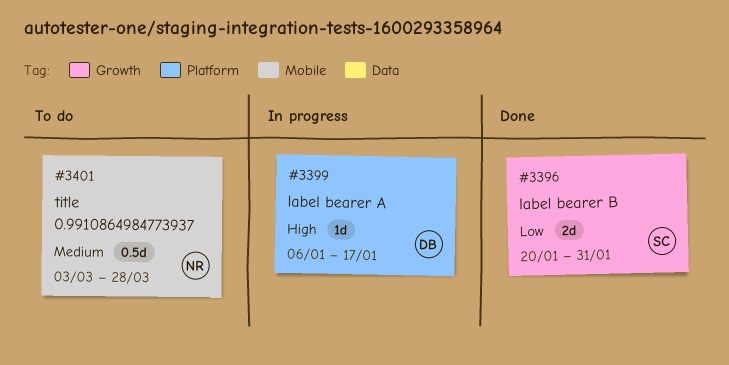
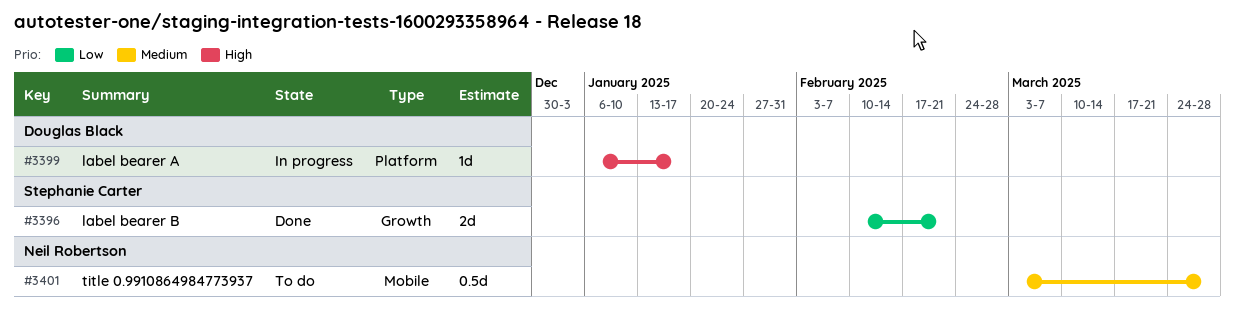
#3396, start: Jan 20 -> Feb 10
#3396, due: Jan 31 -> Feb 21

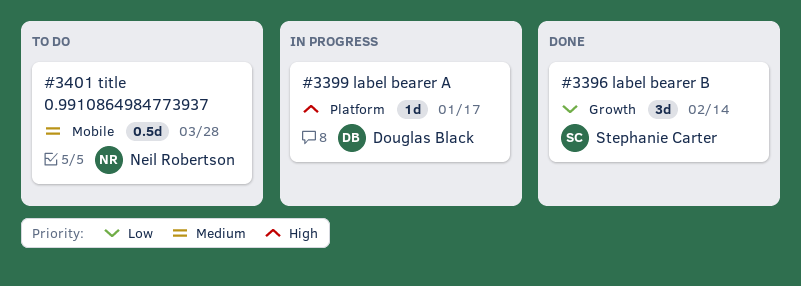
#3396, estimate: 2d -> 3d
#3396, due: Feb 21 -> Feb 14

